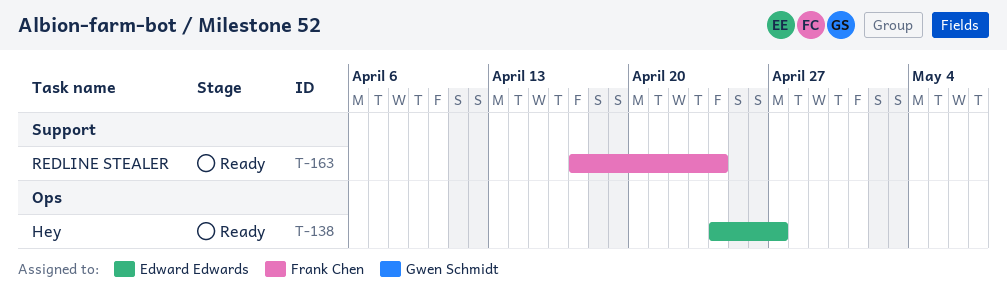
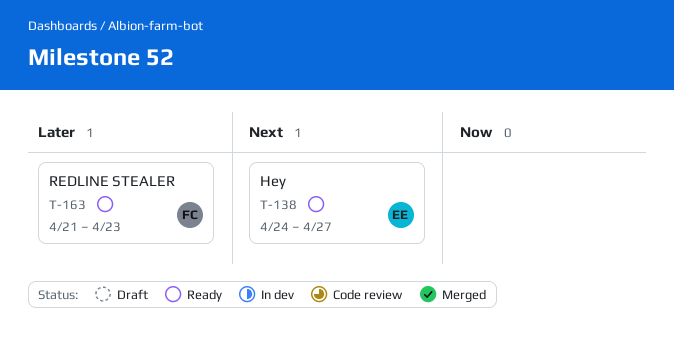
T-163, start: Apr 17 -> Apr 21
T-163, due: Apr 24 -> Apr 23

